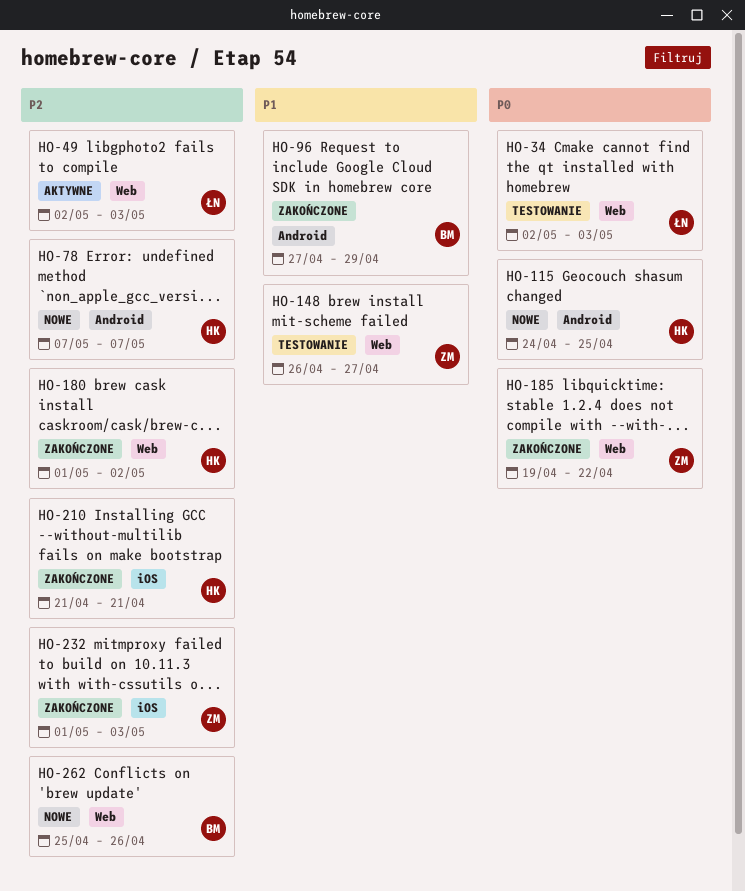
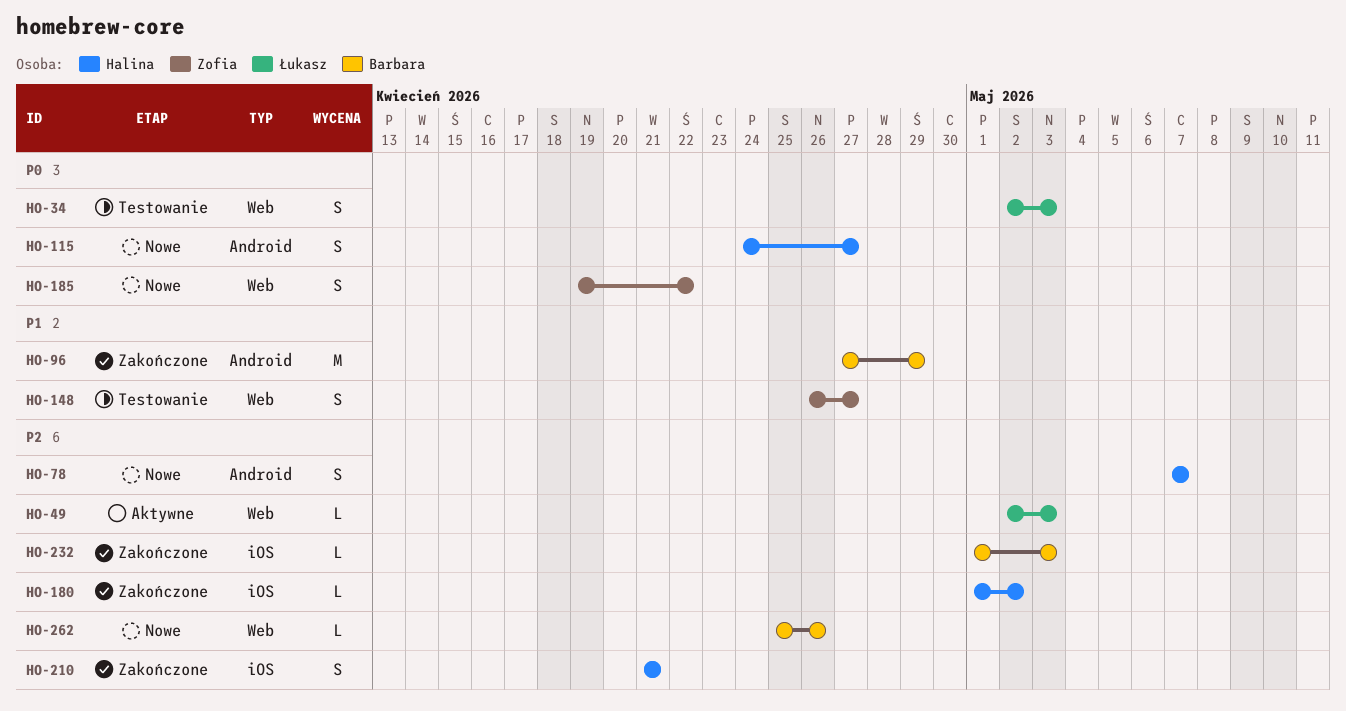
HO-115, due: Apr 25 -> Apr 27
HO-180, label: Web -> iOS
HO-185, status: Zakończone -> Nowe
HO-232, owner: Zofia -> Barbara

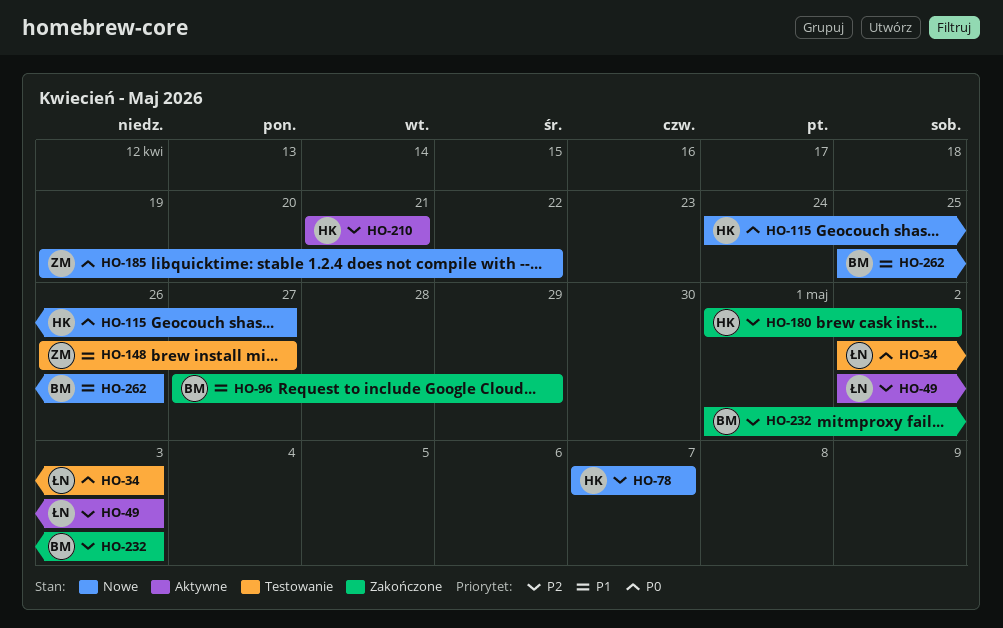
HO-210, status: Zakończone -> Aktywne
HO-262, priority: P2 -> P1

